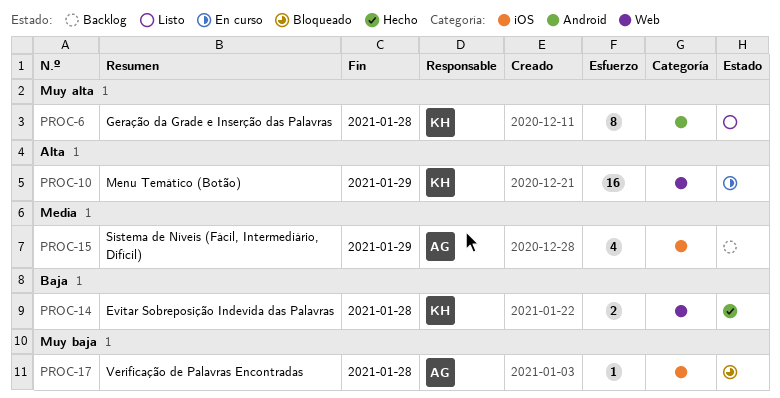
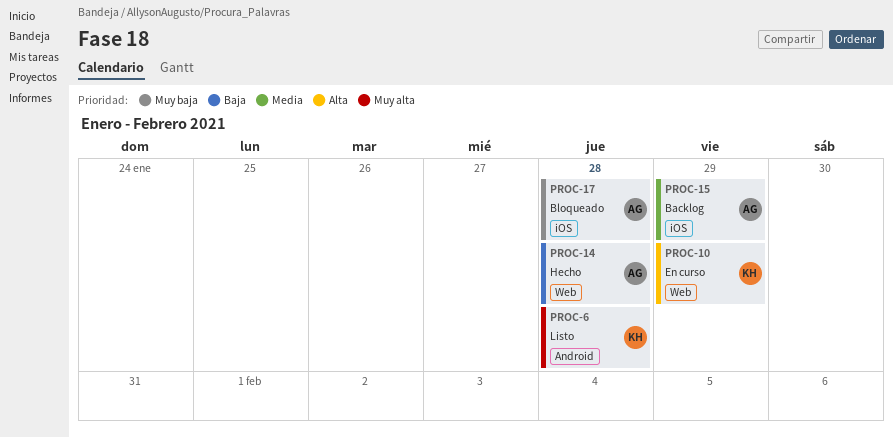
PROC-14, owner: KH -> AG

